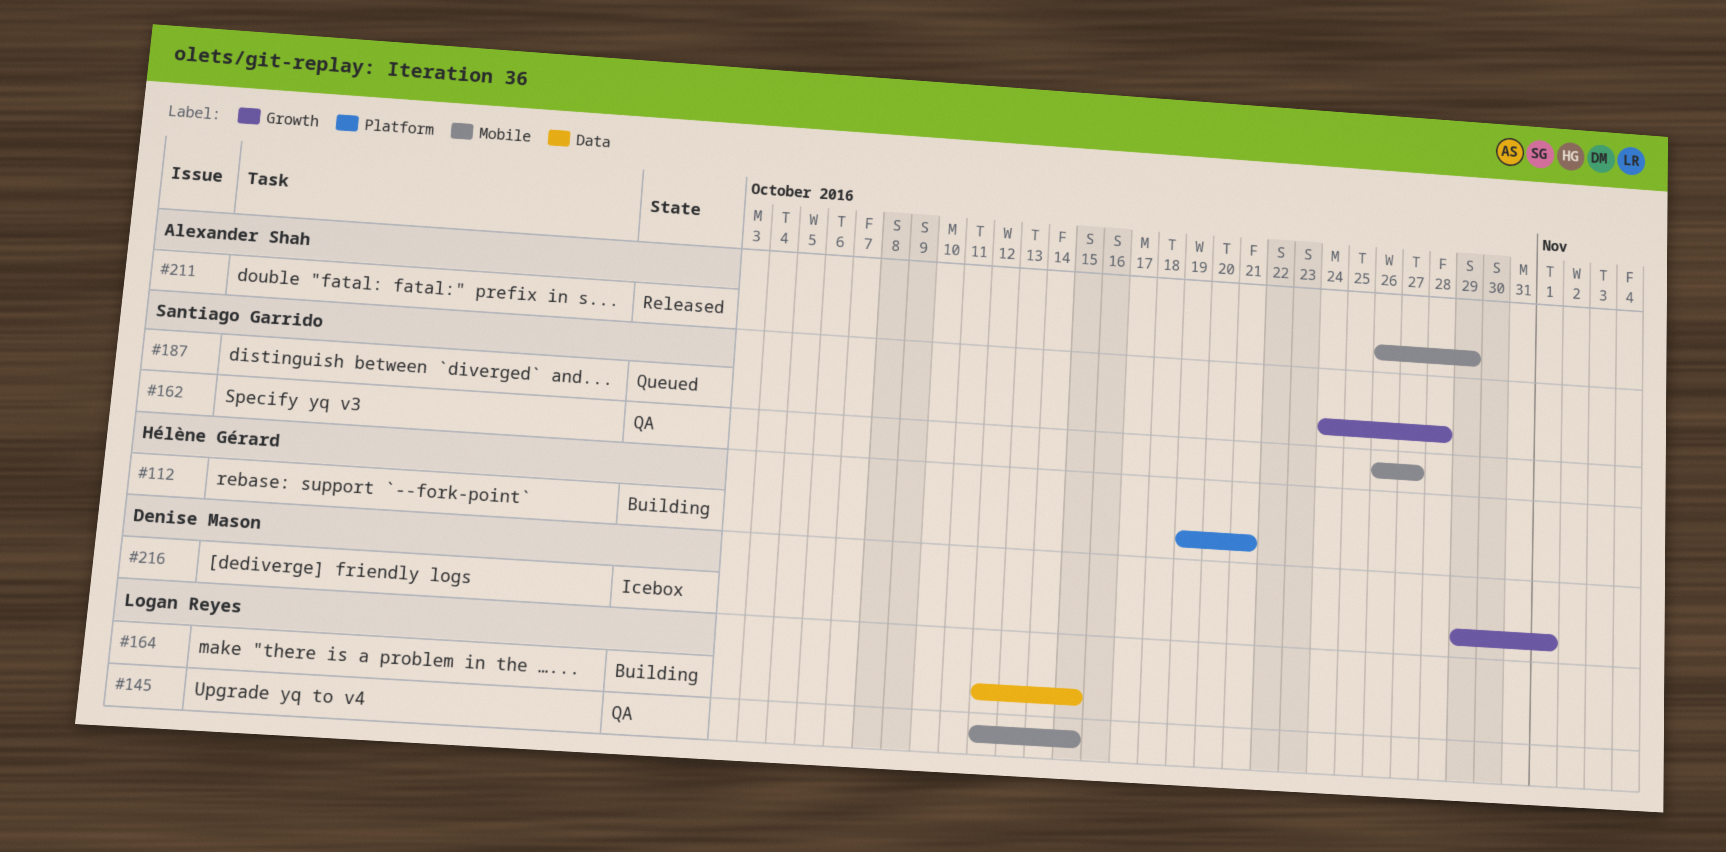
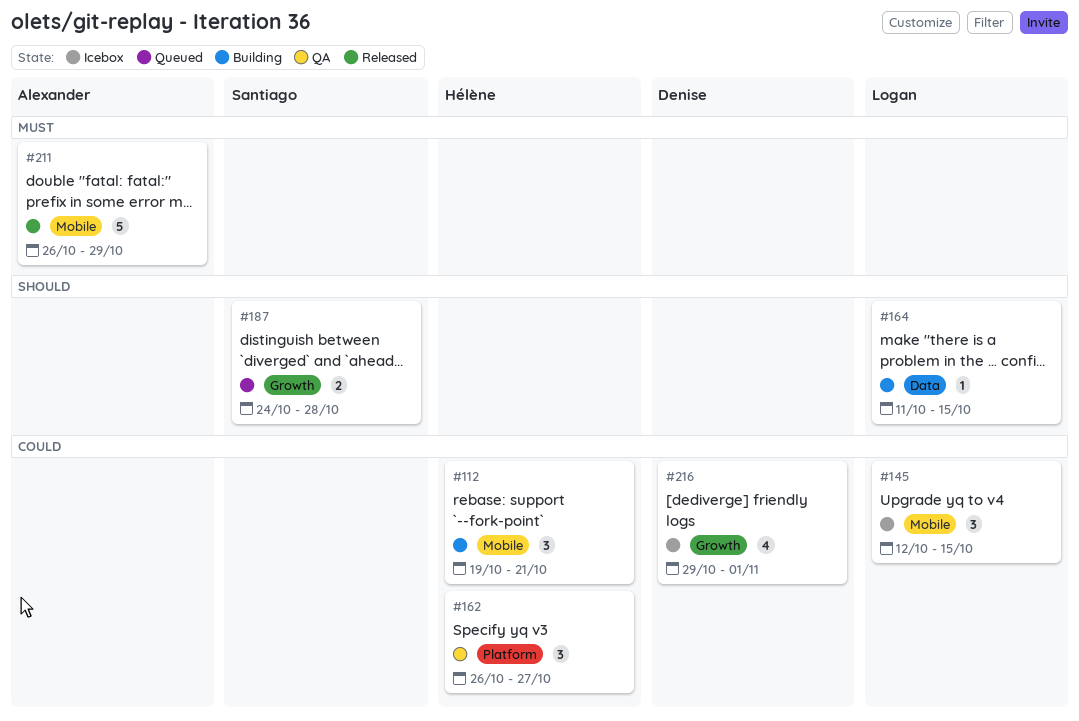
#112, label: Platform -> Mobile
#145, status: QA -> Icebox
#162, owner: Santiago Garrido -> Hélène Gérard
#162, label: Mobile -> Platform
#164, start: Oct 12 -> Oct 11

